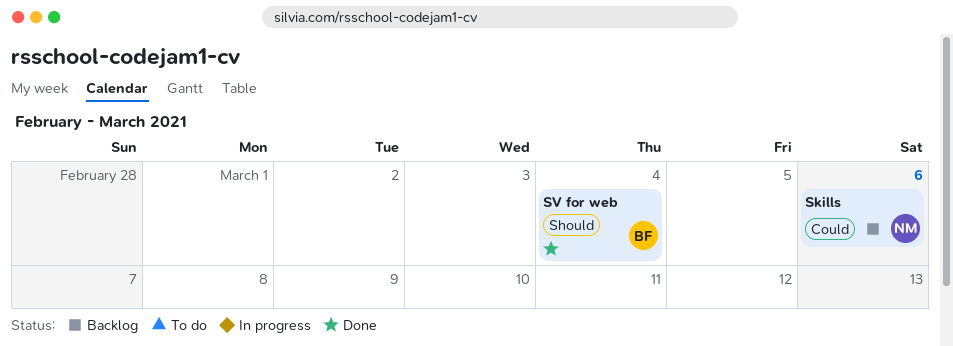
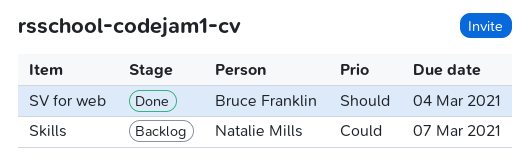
Skills, due: Mar 6 -> Mar 7

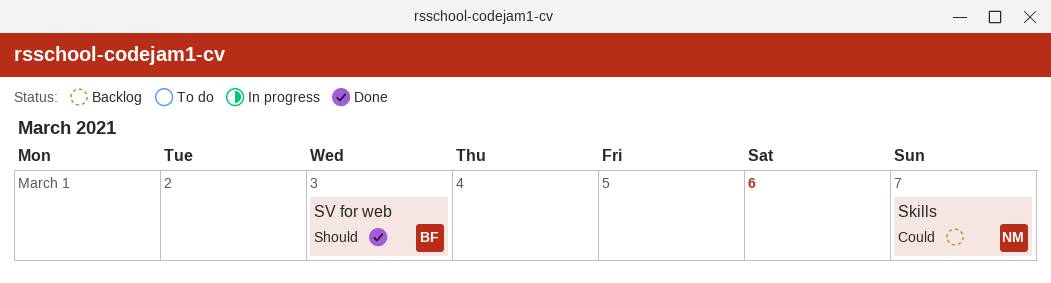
SV for web, due: Mar 4 -> Mar 3

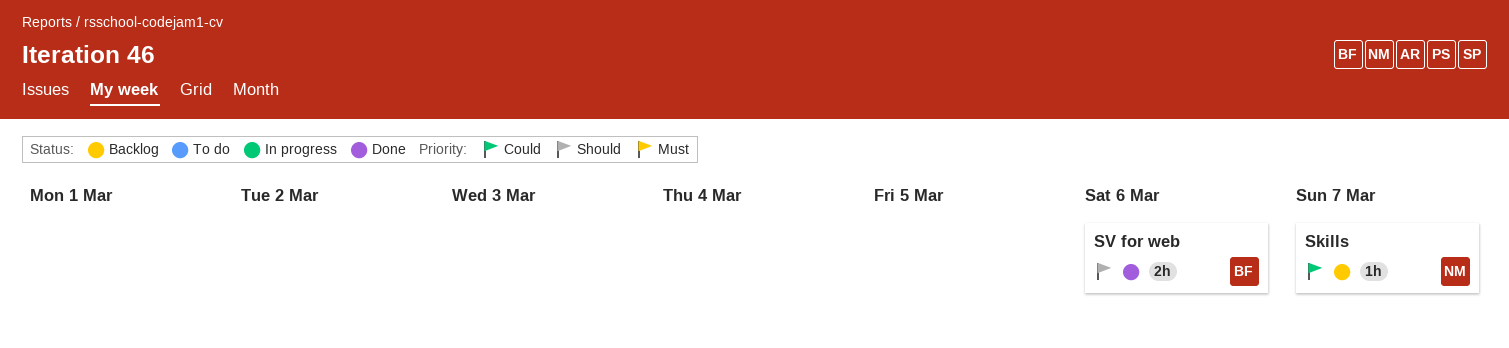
SV for web, due: Mar 3 -> Mar 6

